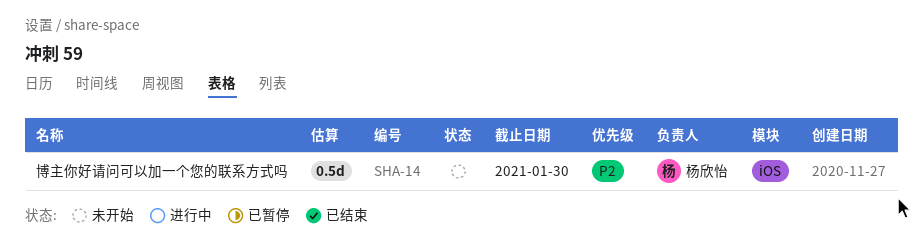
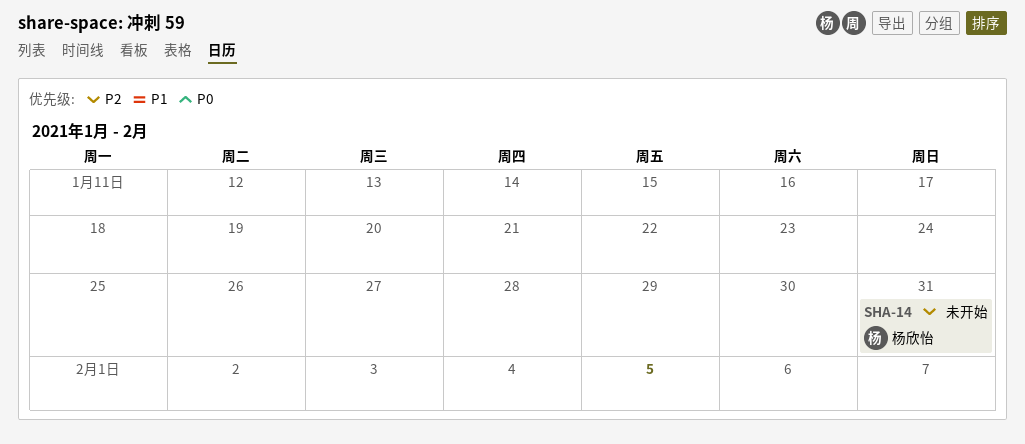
SHA-14, due: Jan 30 -> Jan 31

